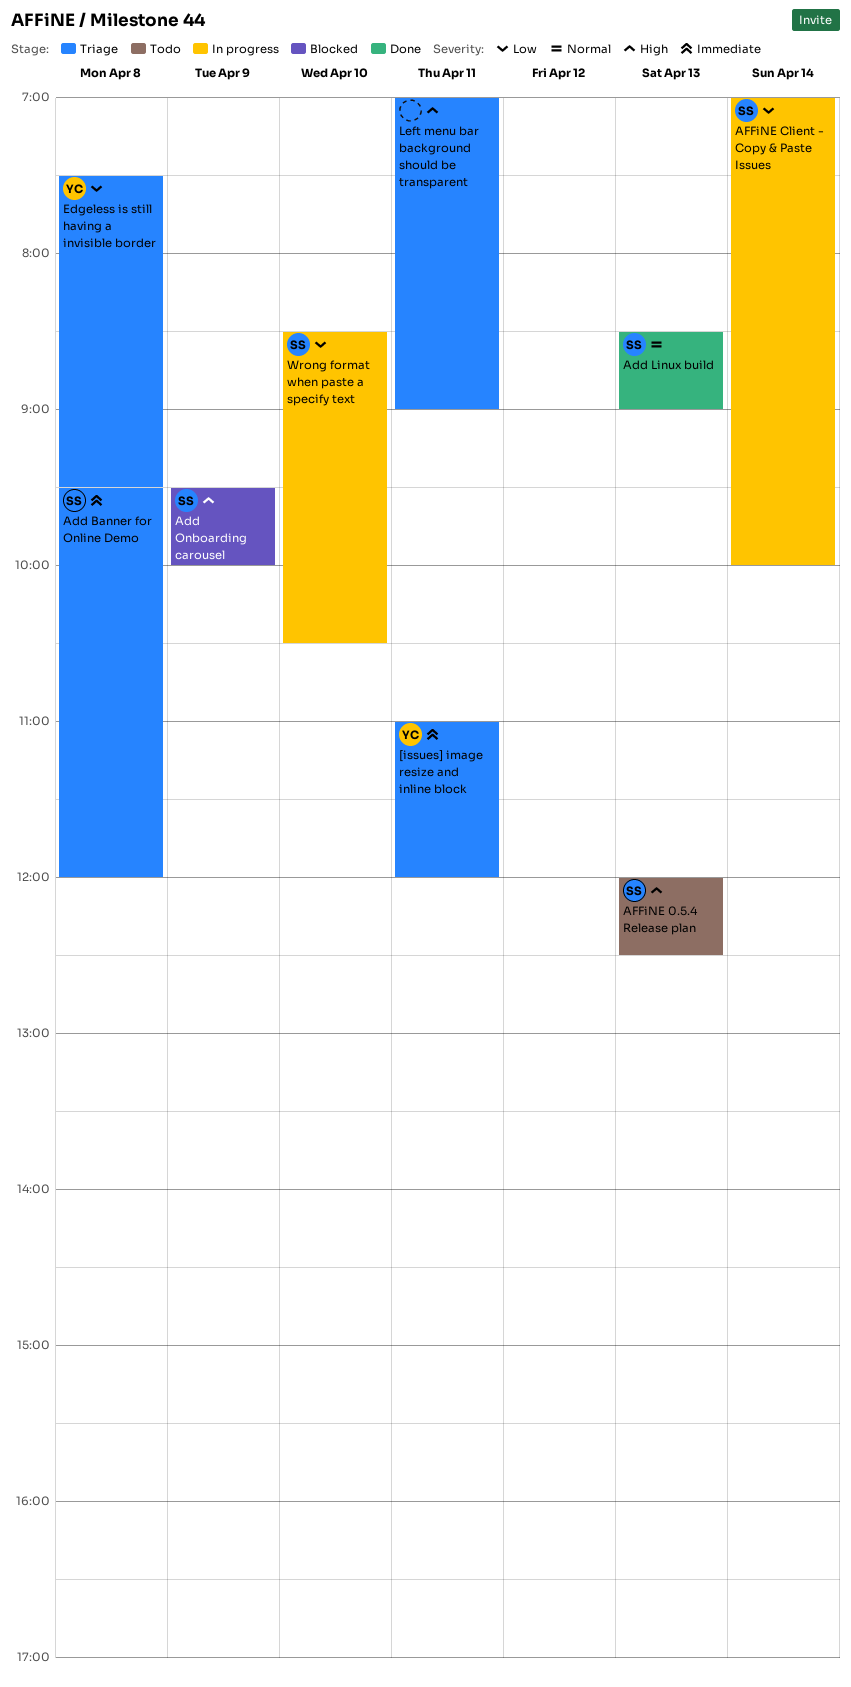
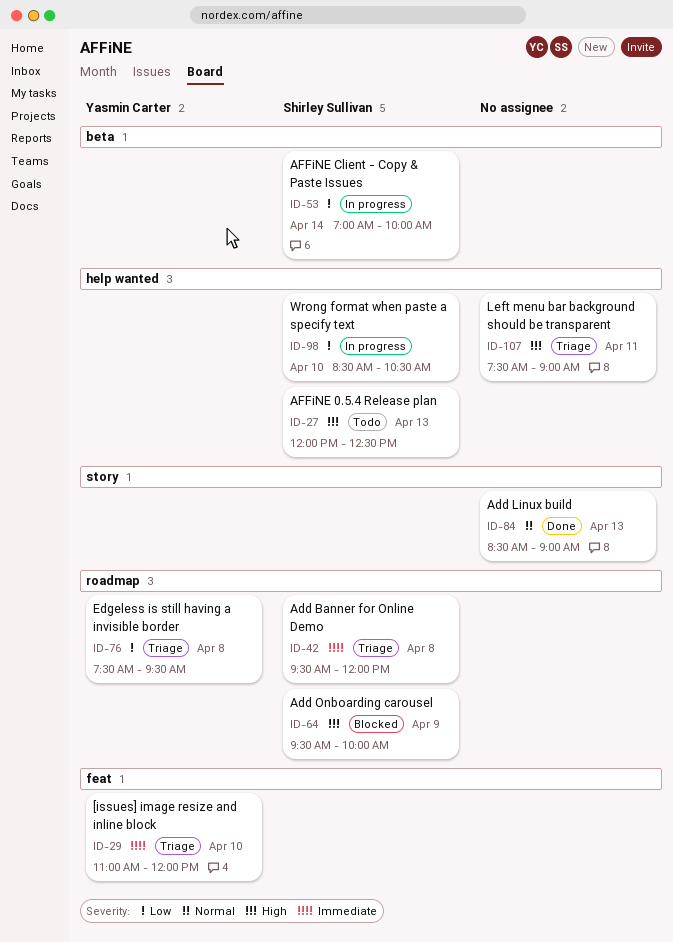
[issues] image resize and inline block, day: Apr 11 -> Apr 10
Add Linux build, owner: Shirley Sullivan -> none
Left menu bar background should be transparent, begins: 07:00 -> 07:30

